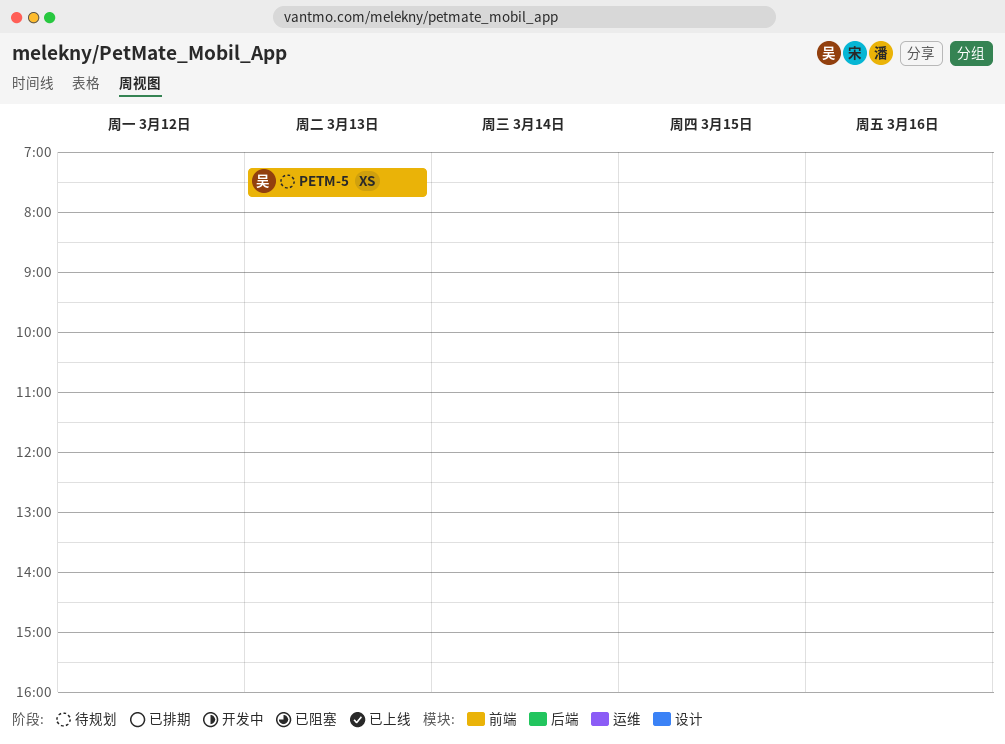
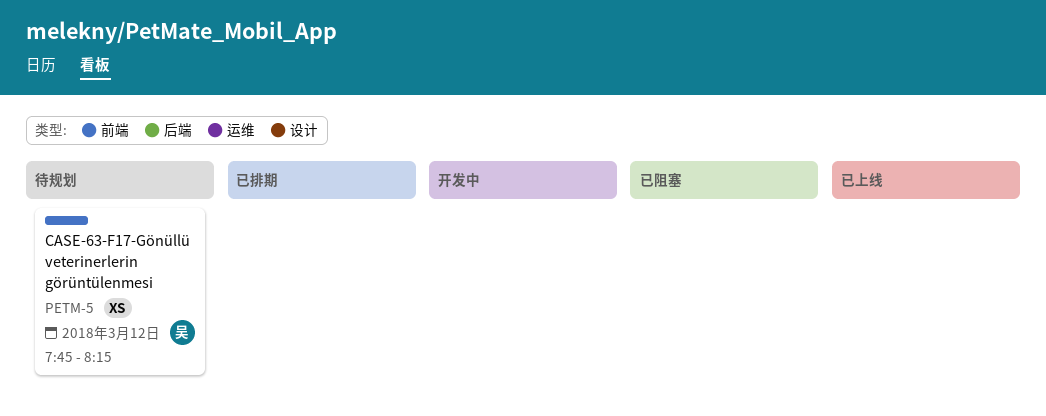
PETM-5, day: Mar 13 -> Mar 12
PETM-5, begins: 07:15 -> 07:45
PETM-5, ends: 07:45 -> 08:15

